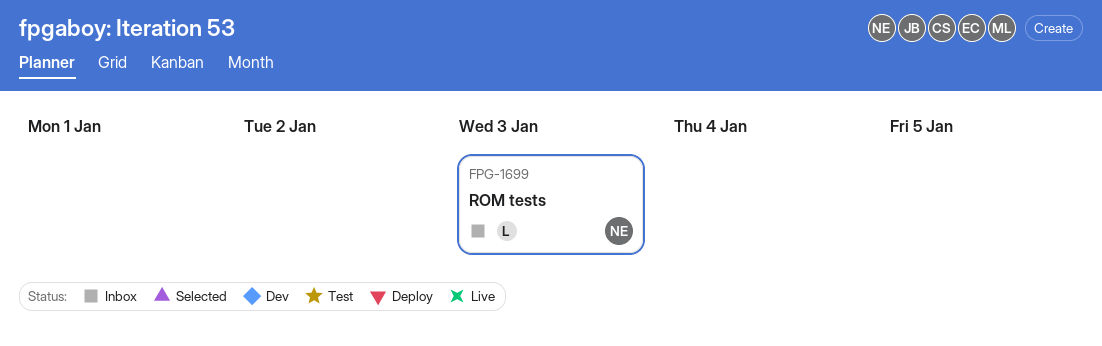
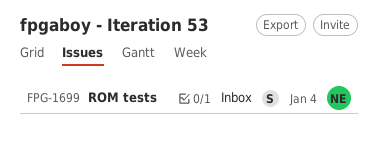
FPG-1699, estimate: L -> S
FPG-1699, due: Jan 3 -> Jan 4

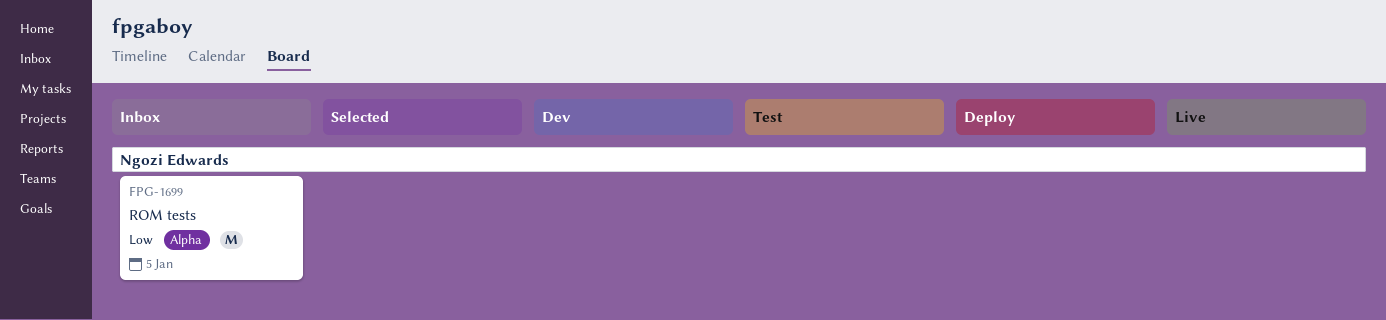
FPG-1699, estimate: S -> M
FPG-1699, due: Jan 4 -> Jan 5

